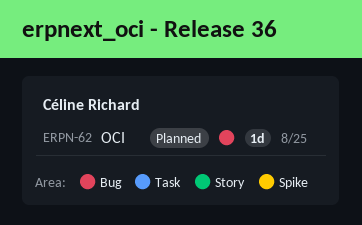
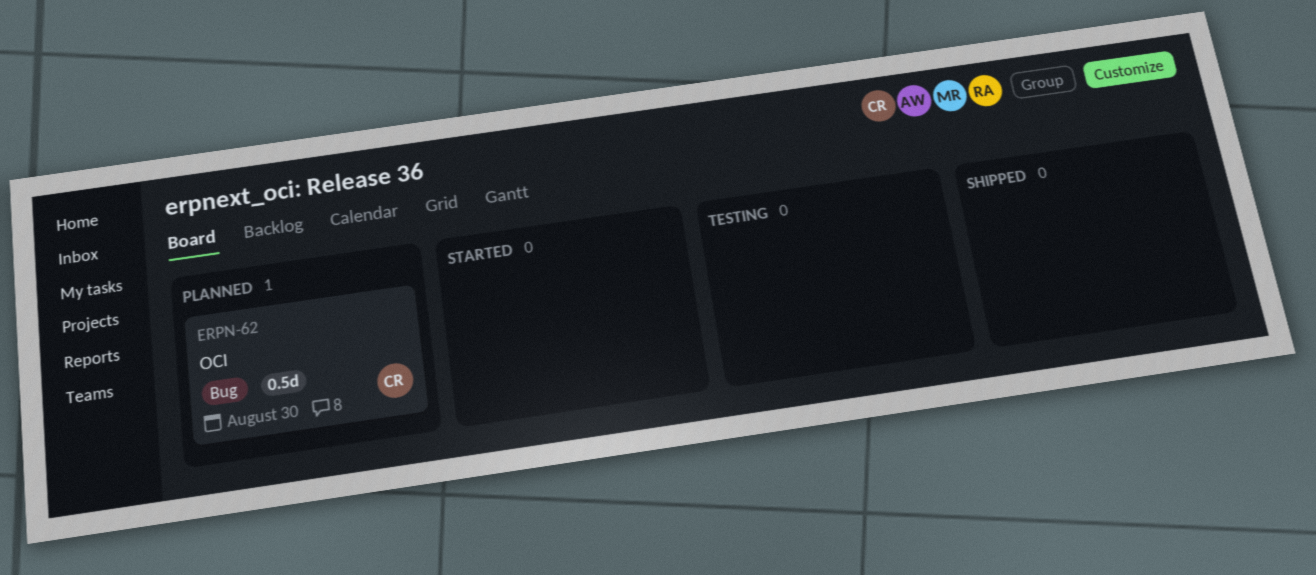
ERPN-62, estimate: 1d -> 0.5d
ERPN-62, due: Aug 25 -> Aug 30

